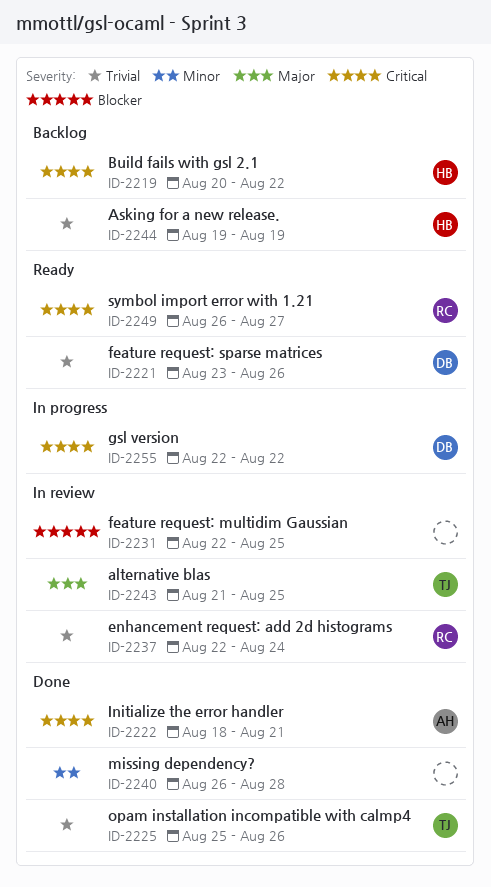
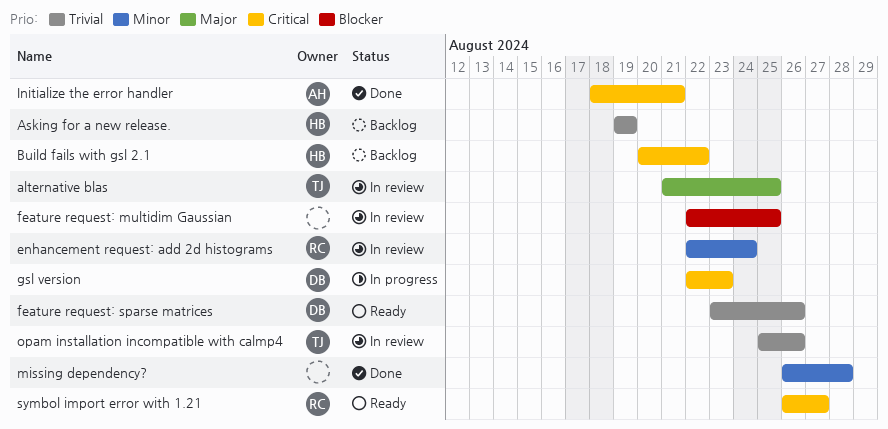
enhancement request: add 2d histograms, priority: Trivial -> Minor
gsl version, due: Aug 22 -> Aug 23
opam installation incompatible with calmp4, status: Done -> In review

